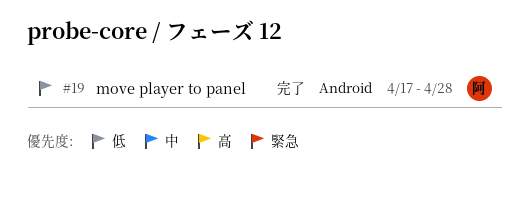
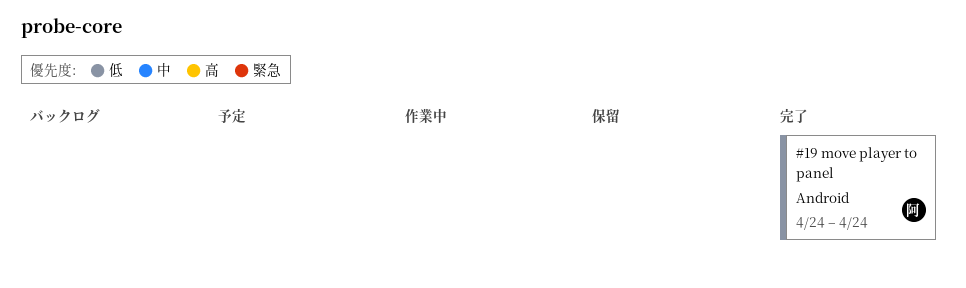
#19, start: Apr 17 -> Apr 24
#19, due: Apr 28 -> Apr 24

